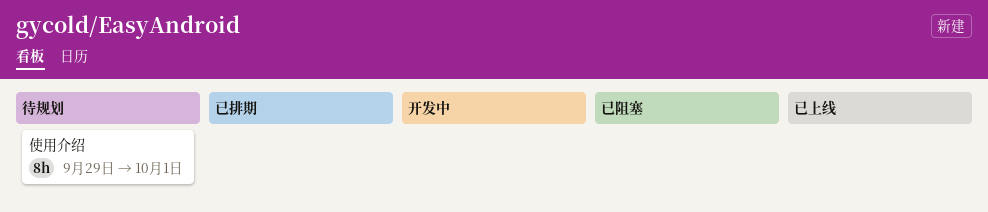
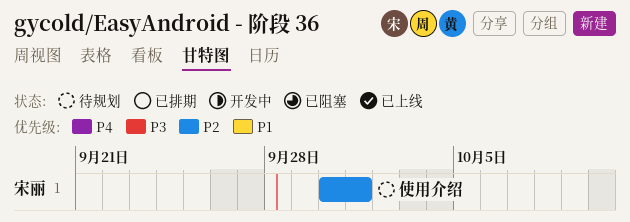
使用介绍, start: Sep 29 -> Sep 30

